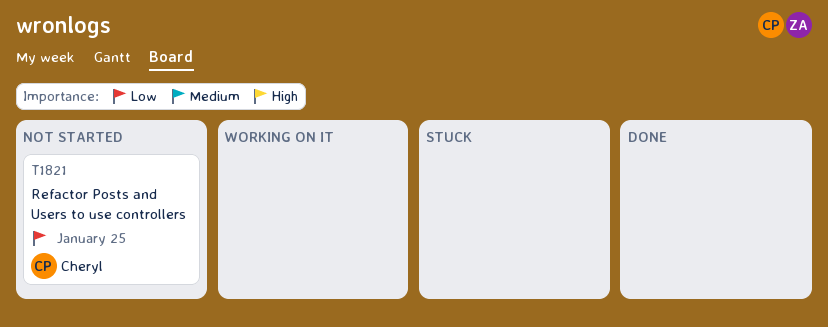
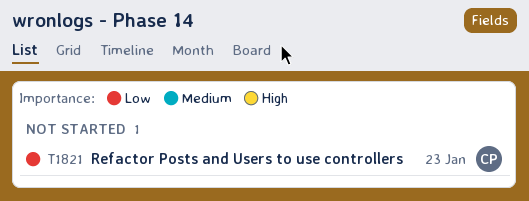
T1821, due: Jan 25 -> Jan 23

